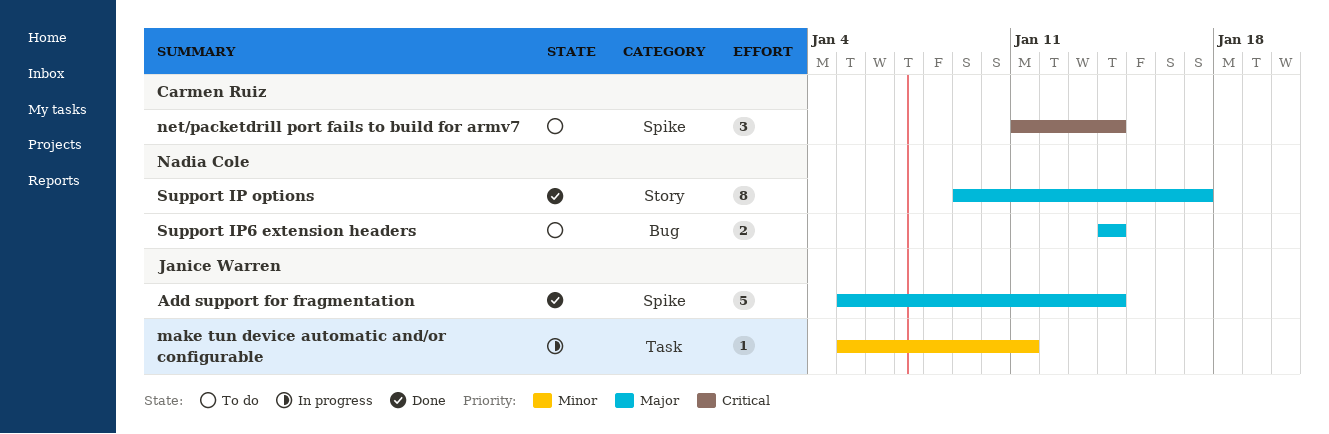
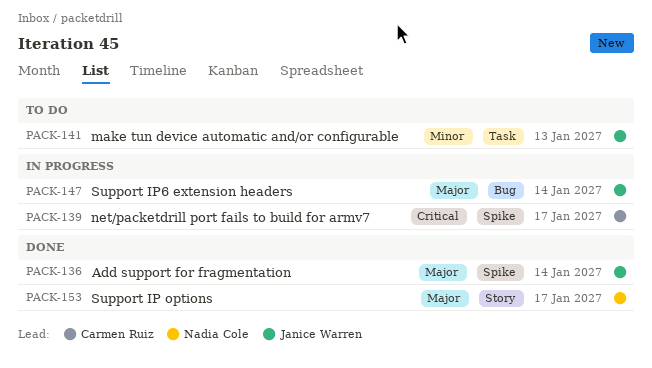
make tun device automatic and/or configurable, status: In progress -> To do
make tun device automatic and/or configurable, due: Jan 11 -> Jan 13
net/packetdrill port fails to build for armv7, status: To do -> In progress
net/packetdrill port fails to build for armv7, due: Jan 14 -> Jan 17
Support IP6 extension headers, status: To do -> In progress
Support IP6 extension headers, owner: Nadia Cole -> Janice Warren

